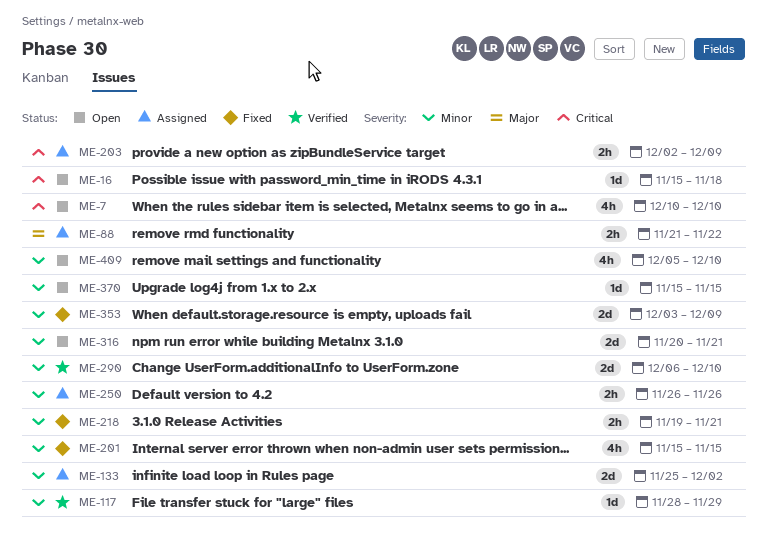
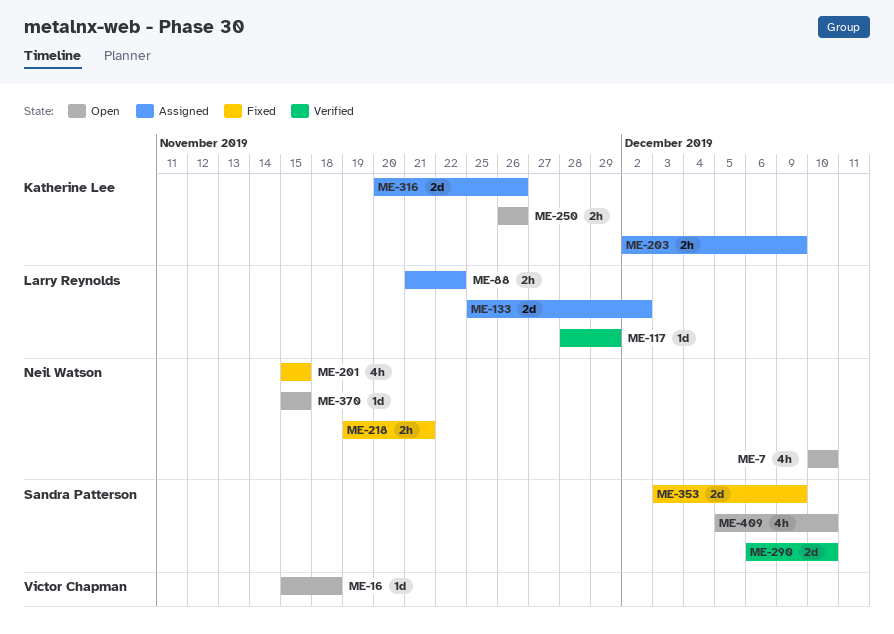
ME-250, status: Assigned -> Open
ME-316, status: Open -> Assigned
ME-316, due: Nov 21 -> Nov 26

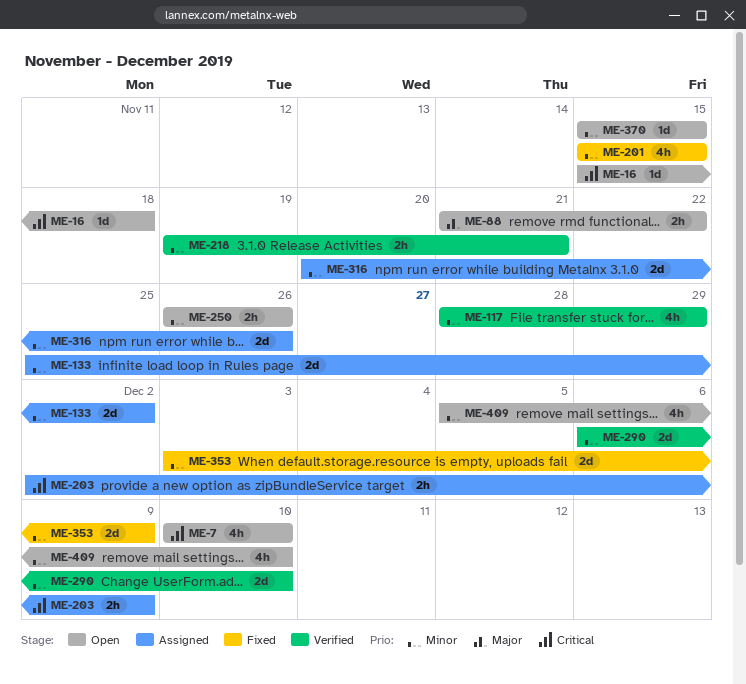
ME-88, status: Assigned -> Open
ME-117, estimate: 1d -> 4h
ME-218, status: Fixed -> Verified

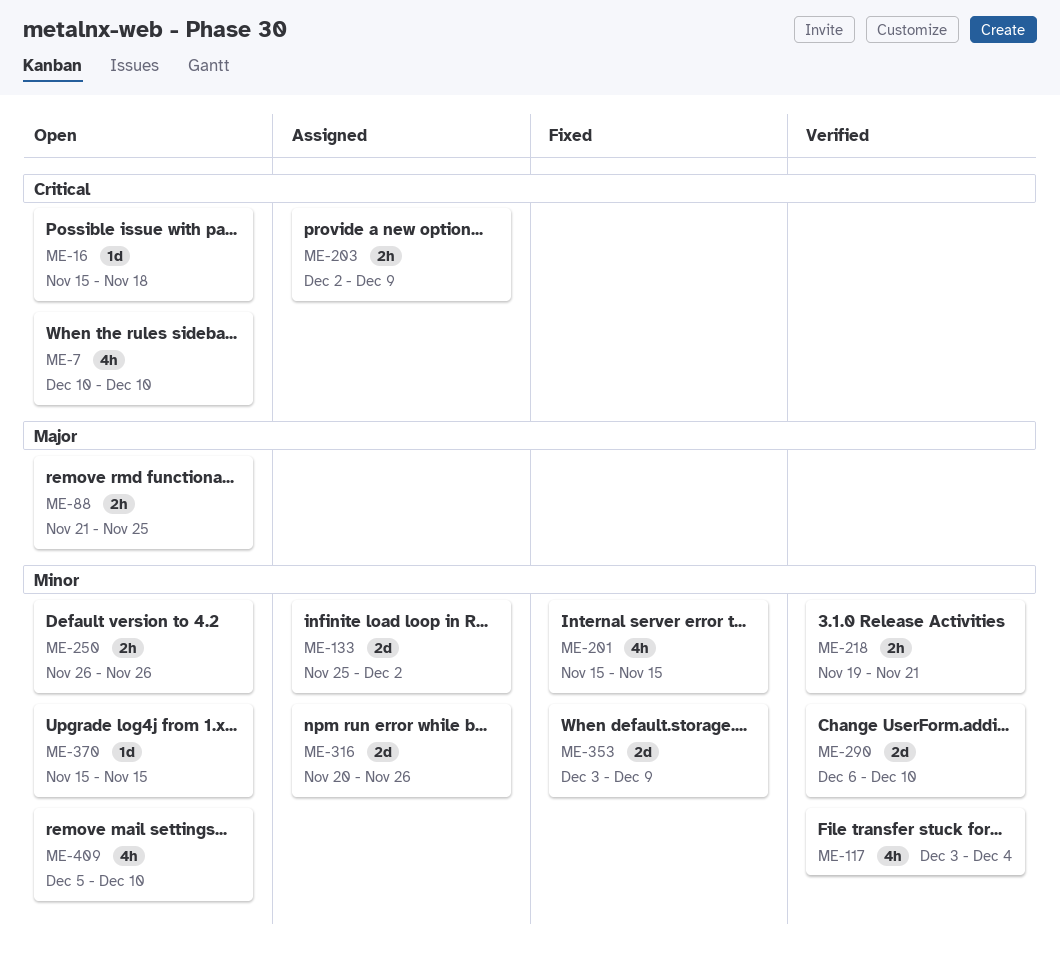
ME-88, due: Nov 22 -> Nov 25
ME-117, start: Nov 28 -> Dec 3
ME-117, due: Nov 29 -> Dec 4

